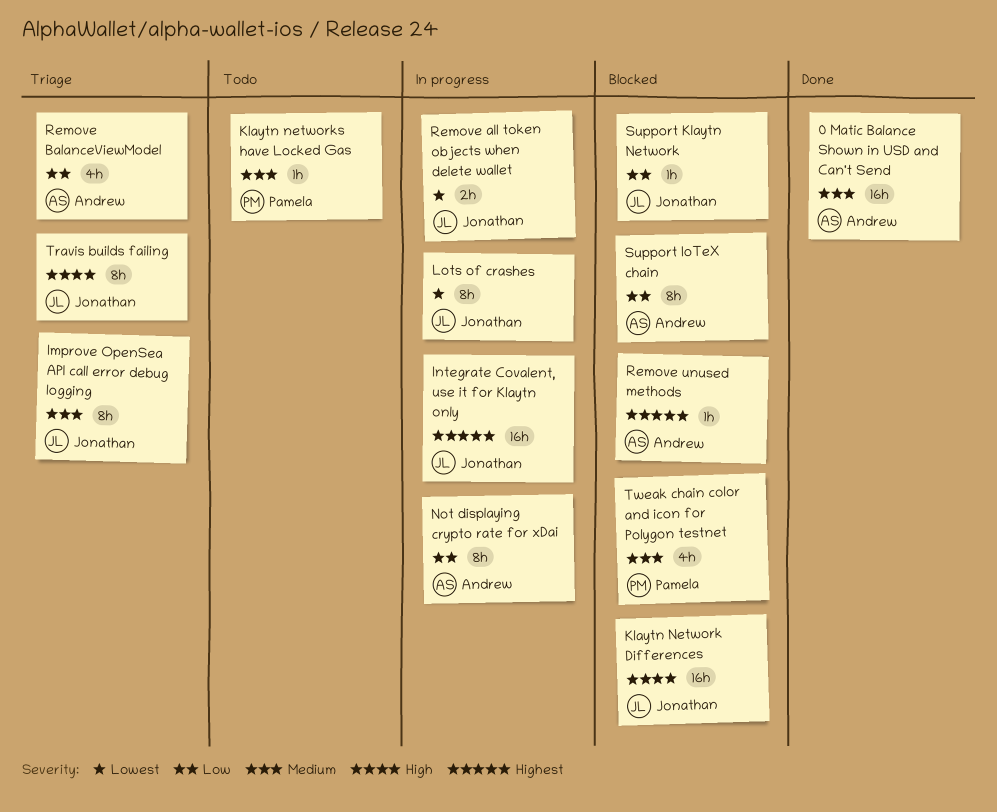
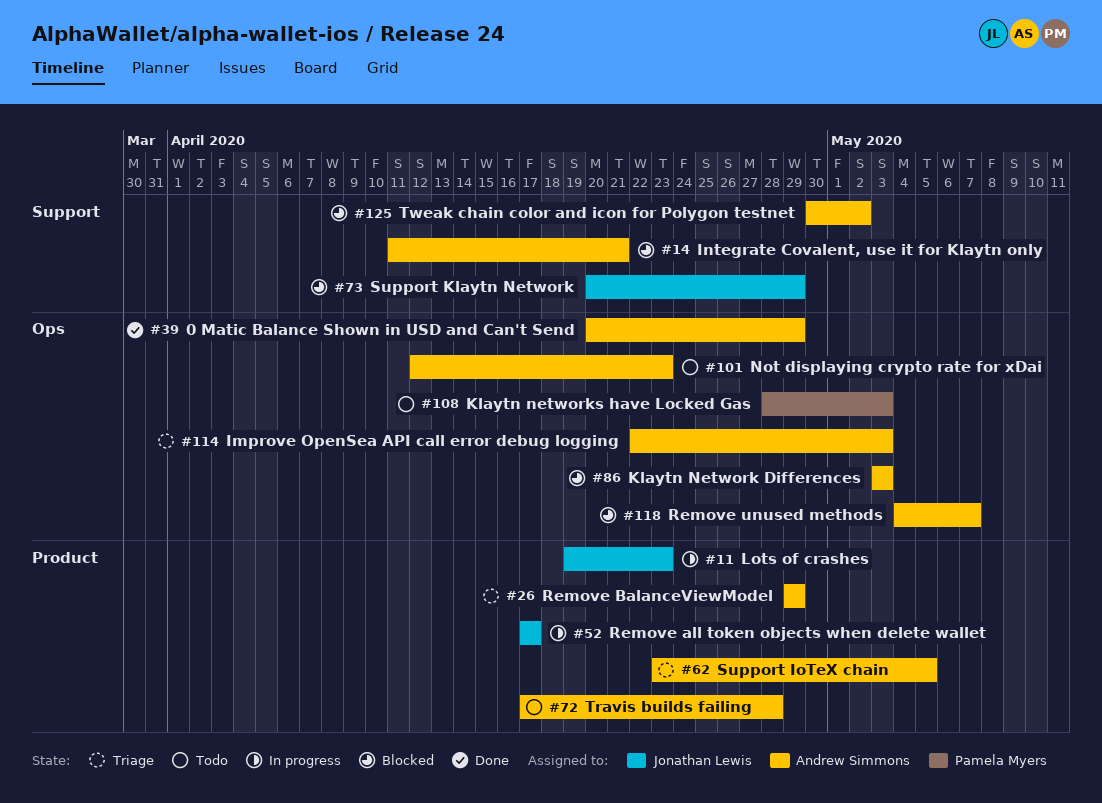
Improve OpenSea API call error debug logging, owner: Jonathan Lewis -> Andrew Simmons
Integrate Covalent, use it for Klaytn only, status: In progress -> Blocked
Integrate Covalent, use it for Klaytn only, owner: Jonathan Lewis -> Andrew Simmons
Klaytn Network Differences, owner: Jonathan Lewis -> Andrew Simmons
Not displaying crypto rate for xDai, status: In progress -> Todo
Support IoTeX chain, status: Blocked -> Triage
Travis builds failing, status: Triage -> Todo
Travis builds failing, owner: Jonathan Lewis -> Andrew Simmons
Tweak chain color and icon for Polygon testnet, owner: Pamela Myers -> Andrew Simmons

